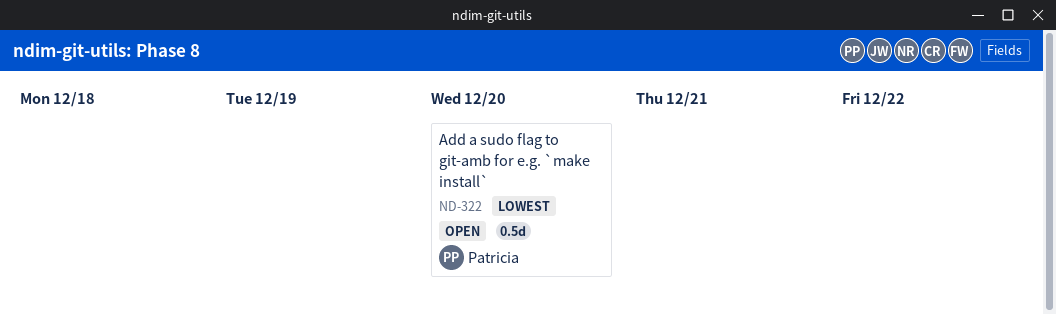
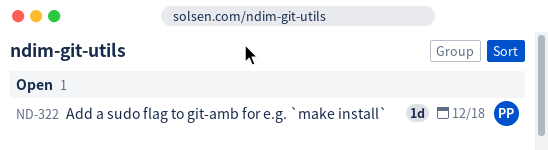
ND-322, estimate: 0.5d -> 1d
ND-322, due: Dec 20 -> Dec 18

